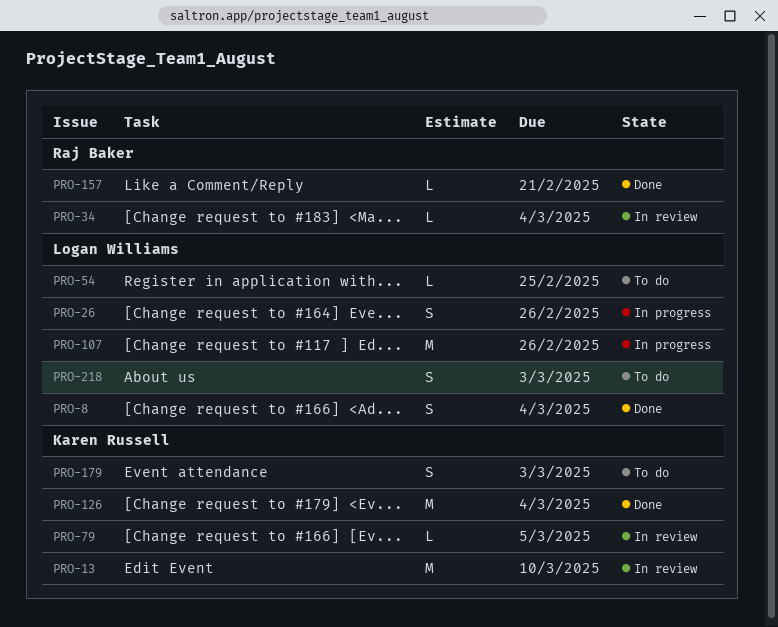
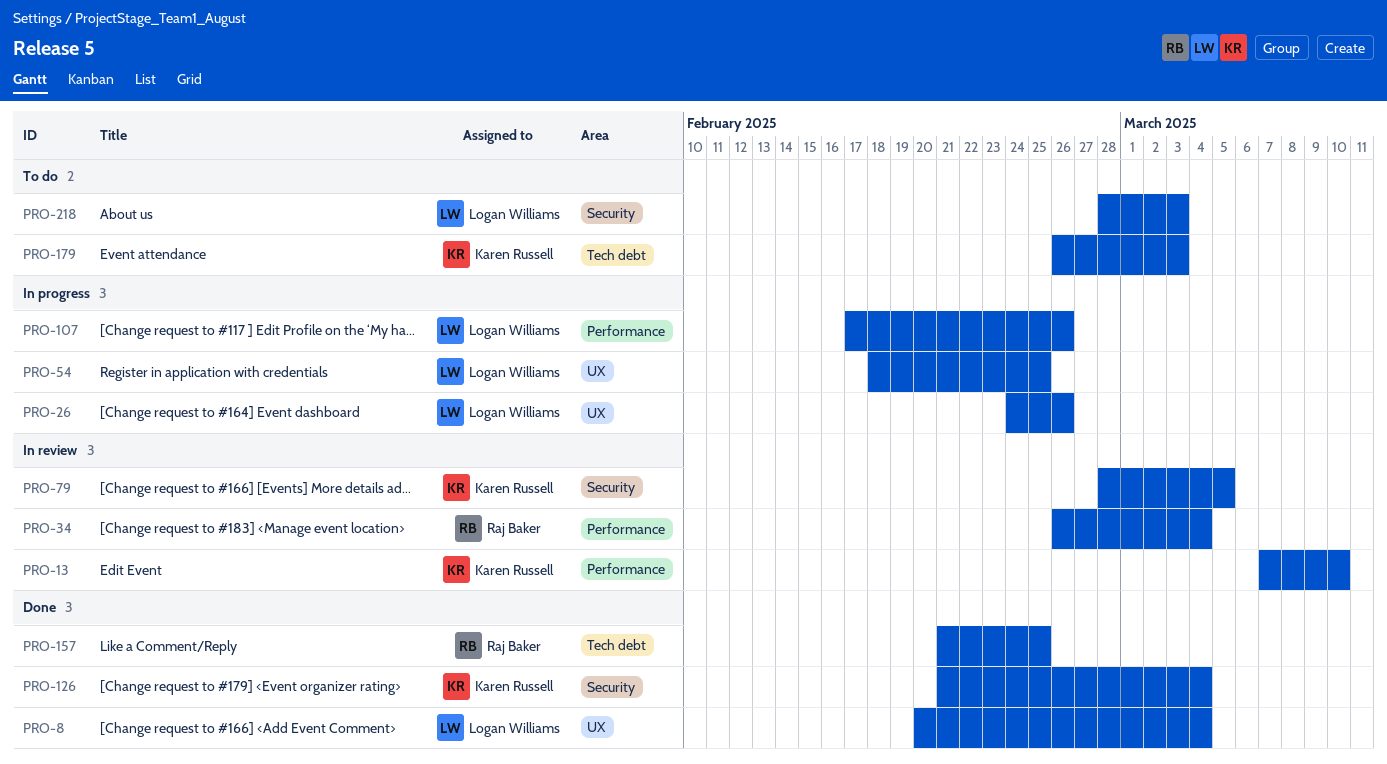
PRO-54, status: To do -> In progress
PRO-157, due: Feb 21 -> Feb 25

